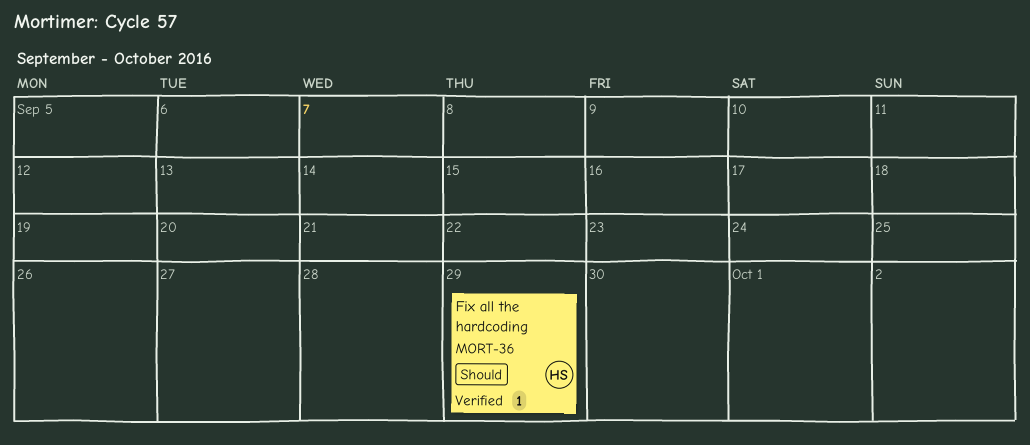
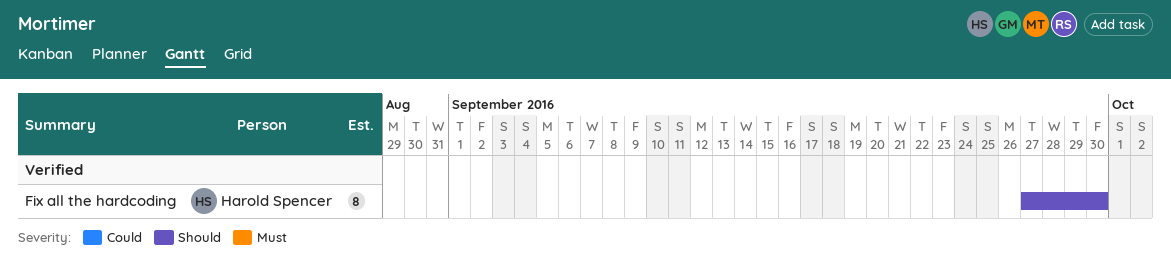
Fix all the hardcoding, estimate: 1 -> 8
Fix all the hardcoding, due: Sep 29 -> Sep 30

